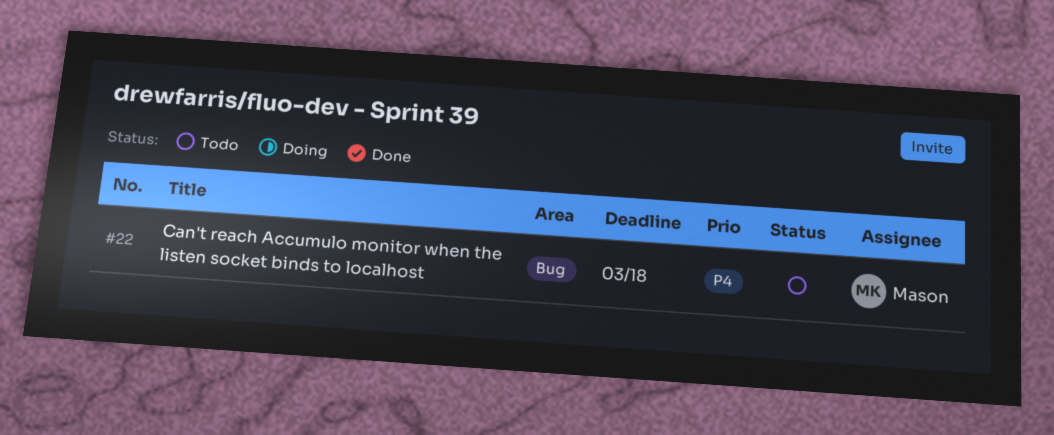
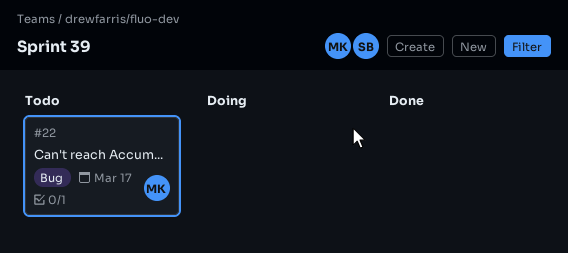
#22, due: Mar 18 -> Mar 17

